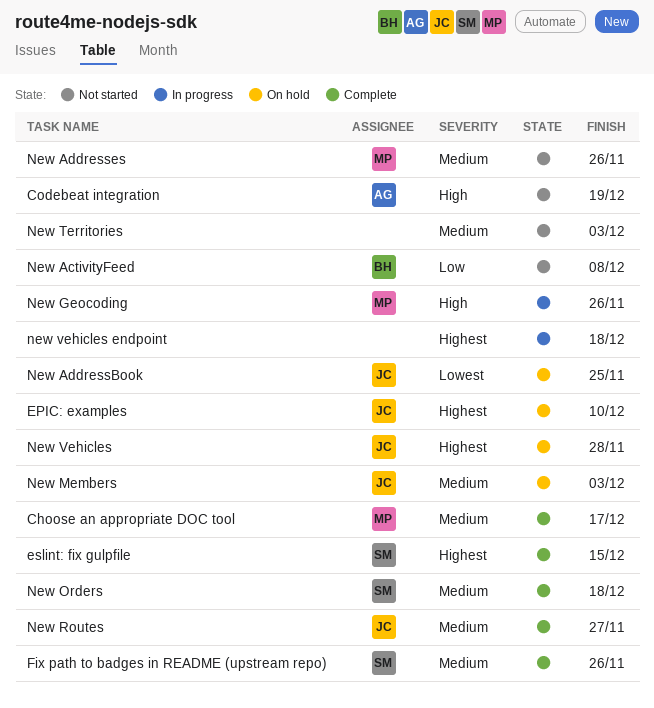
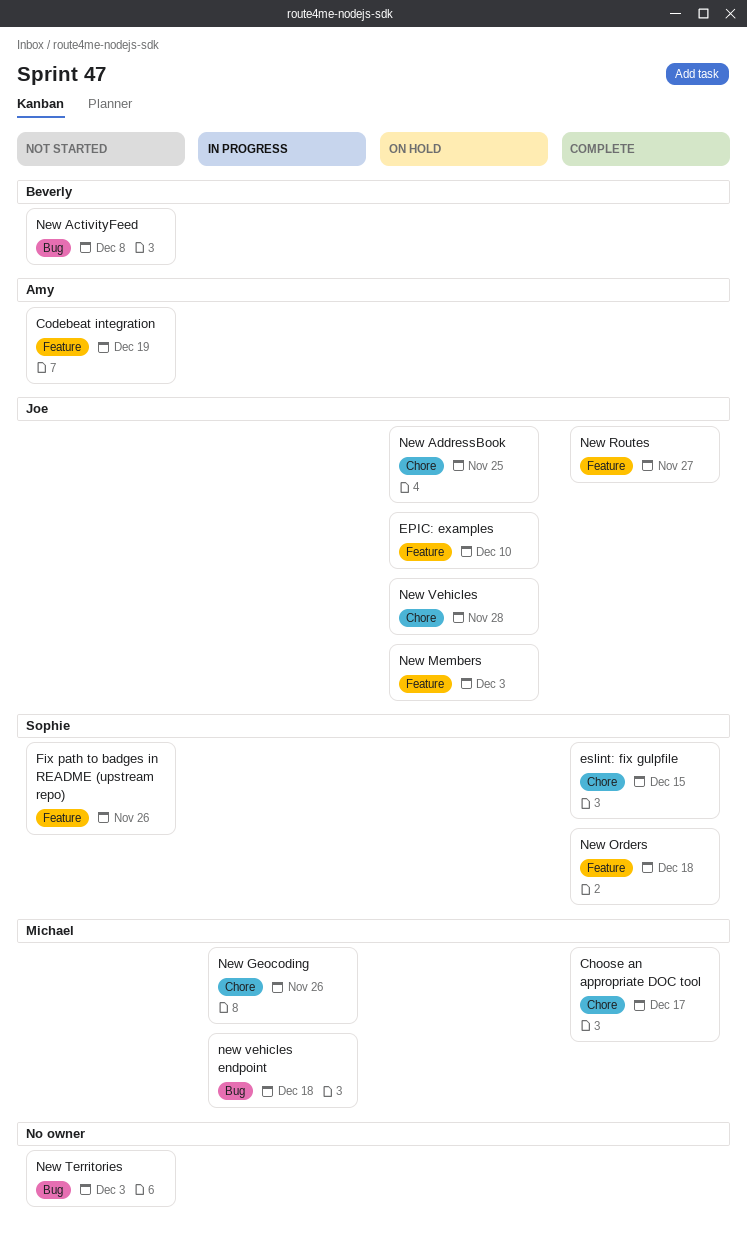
Fix path to badges in README (upstream repo), status: Complete -> Not started
New Addresses: present -> none
new vehicles endpoint, owner: none -> Michael

